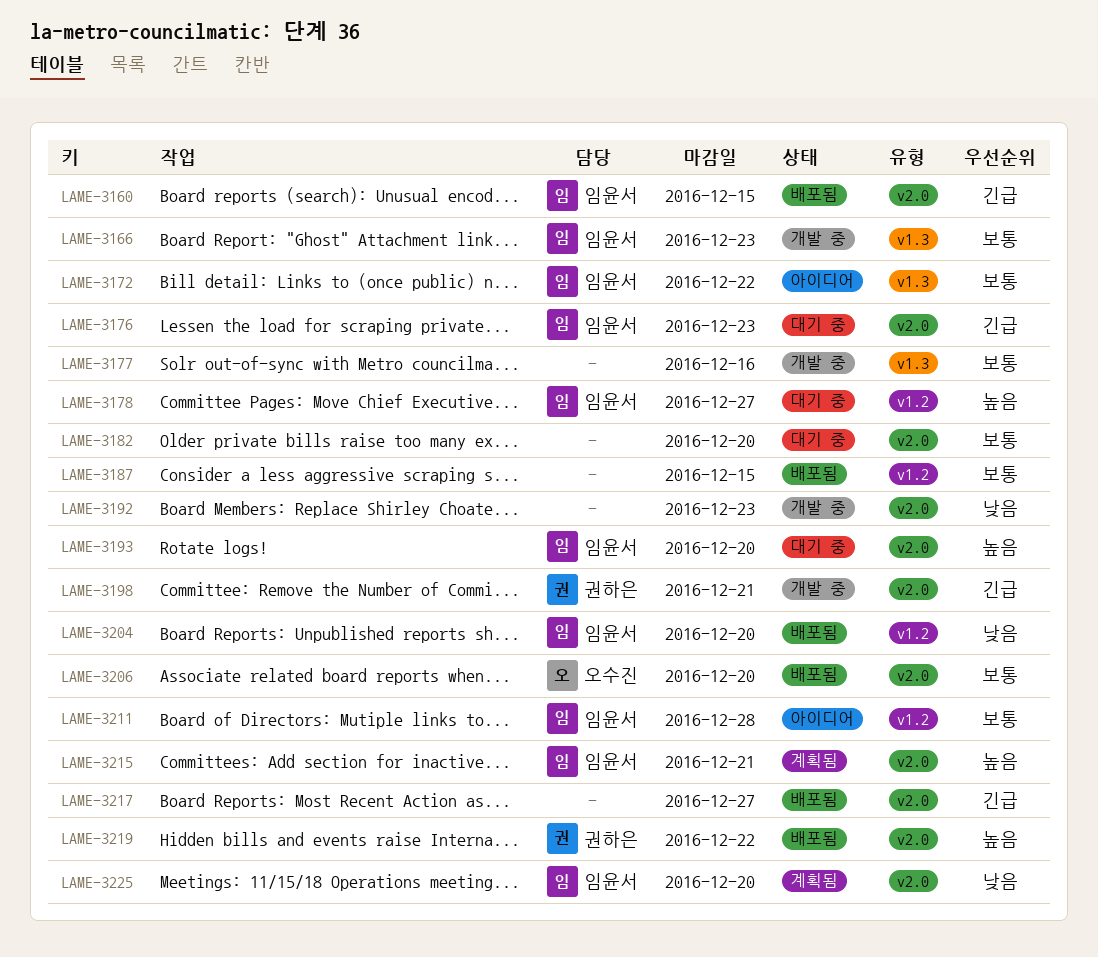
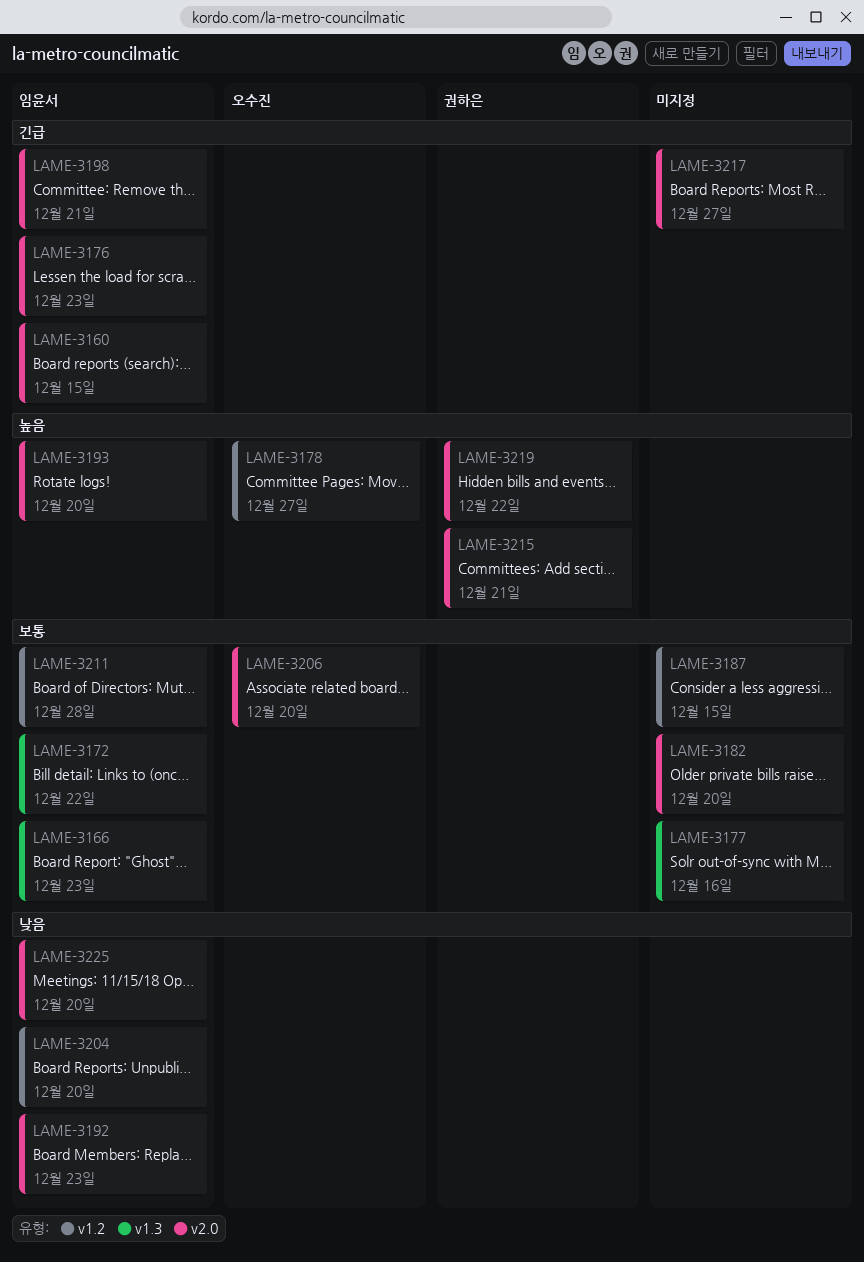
LAME-3178, owner: 임윤서 -> 오수진
LAME-3192, owner: none -> 임윤서
LAME-3198, owner: 권하은 -> 임윤서
LAME-3215, owner: 임윤서 -> 권하은

